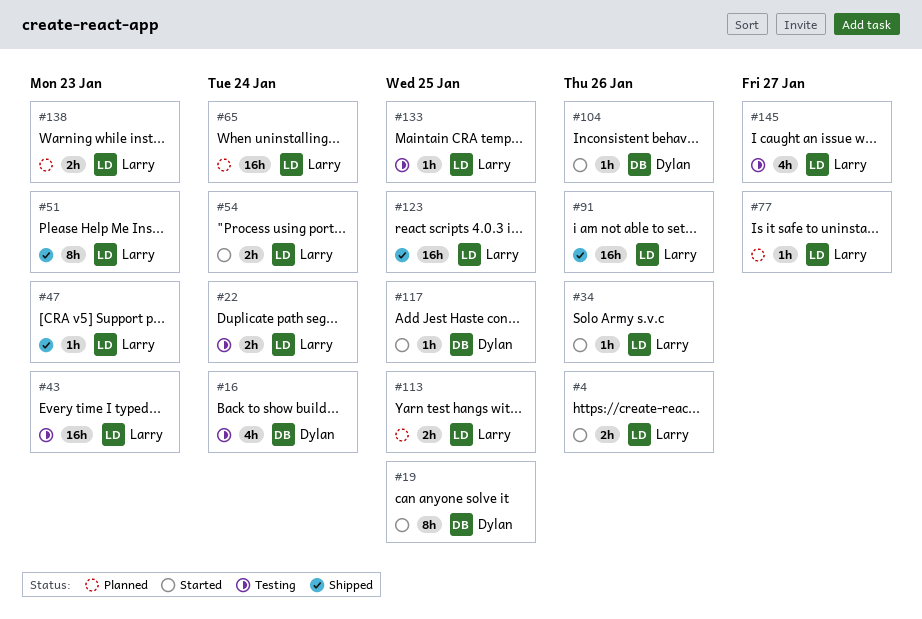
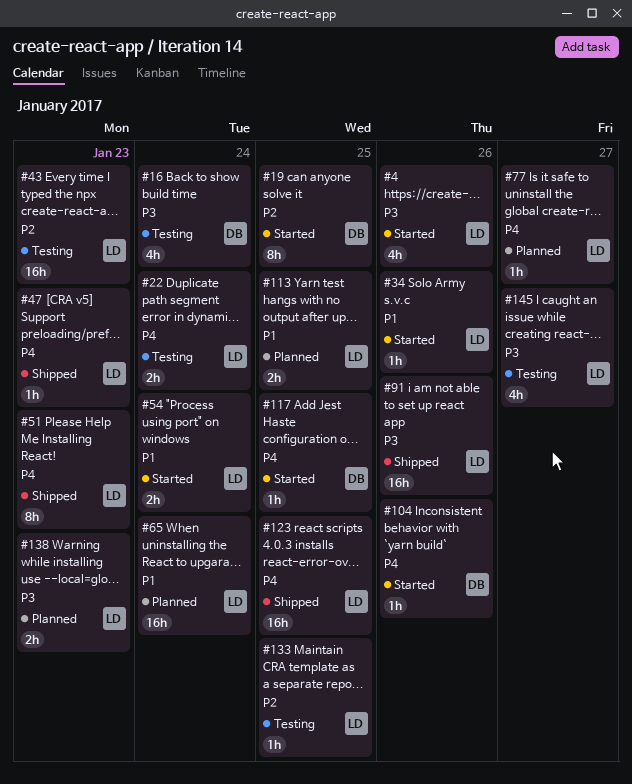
#4, estimate: 2h -> 4h

